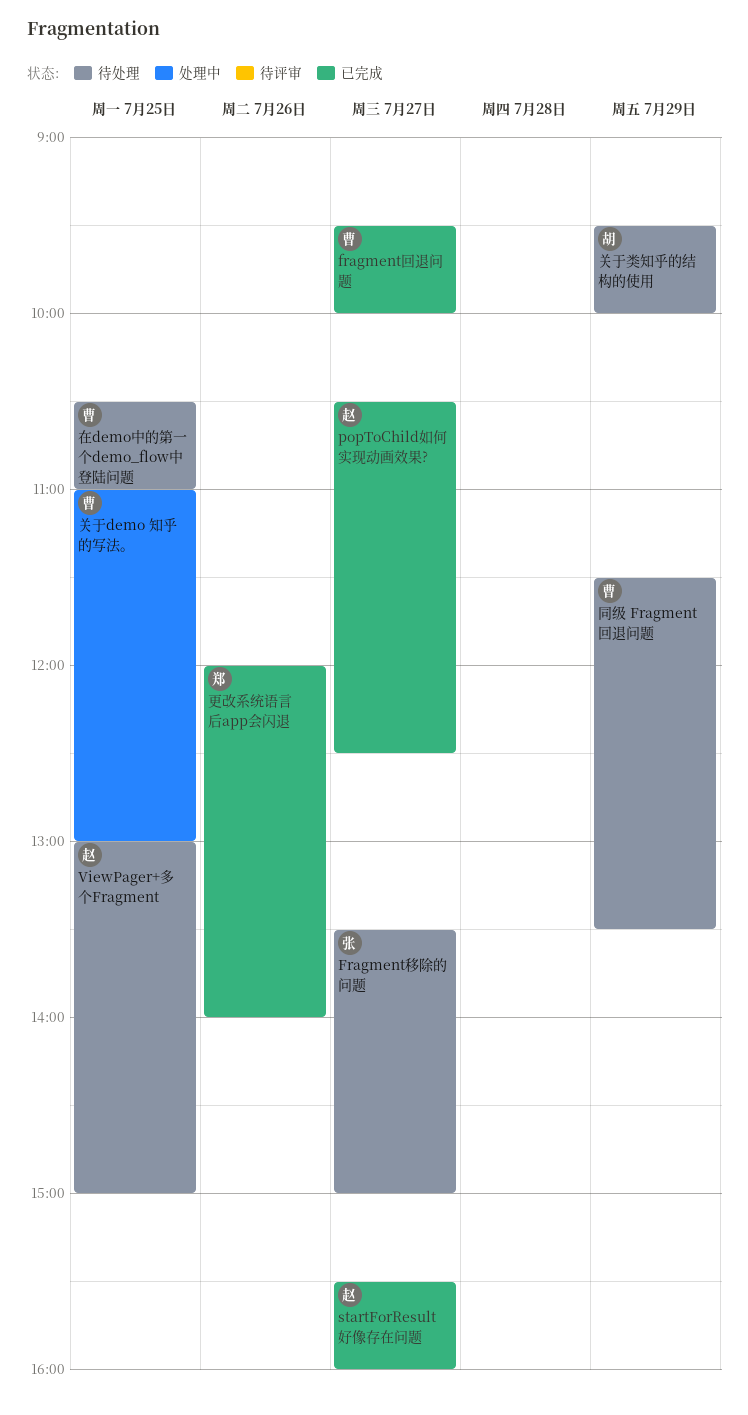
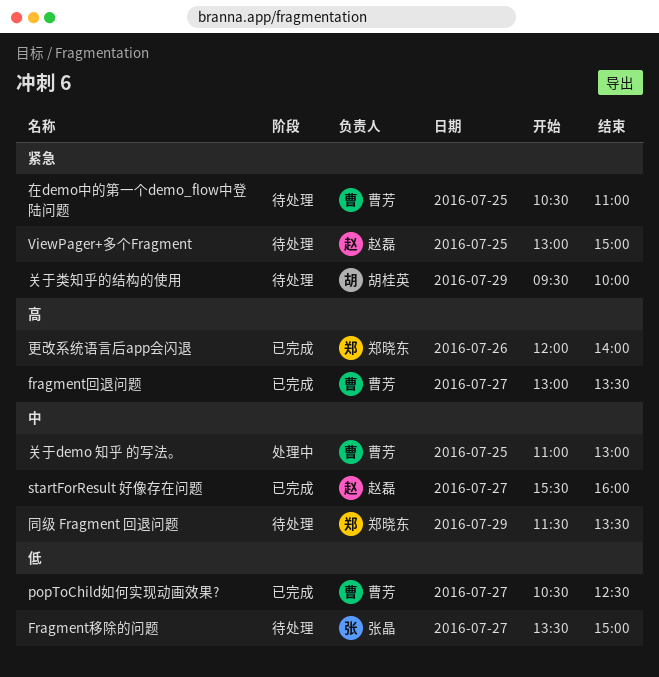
fragment回退问题, begins: 09:30 -> 13:00
fragment回退问题, ends: 10:00 -> 13:30
popToChild如何实现动画效果?, owner: 赵磊 -> 曹芳
同级 Fragment 回退问题, owner: 曹芳 -> 郑晓东

